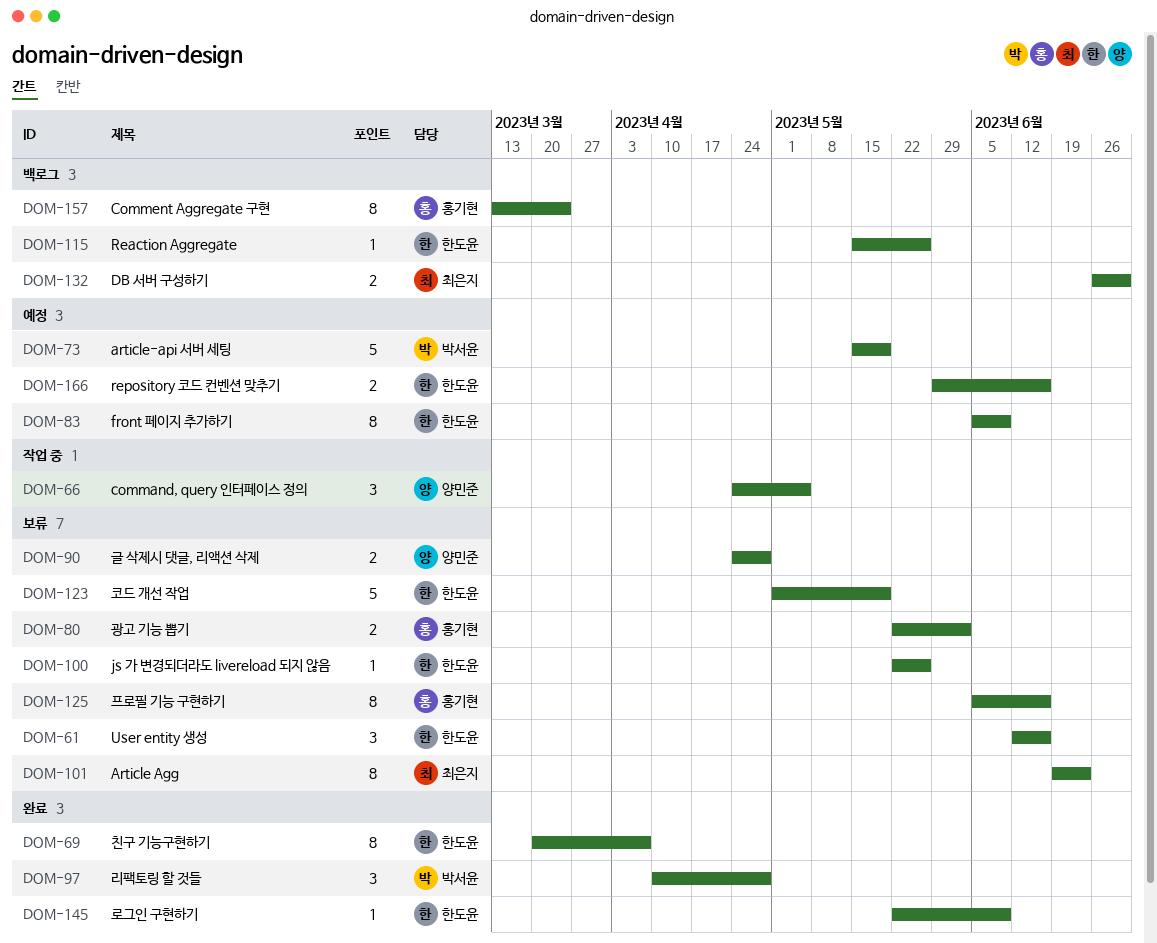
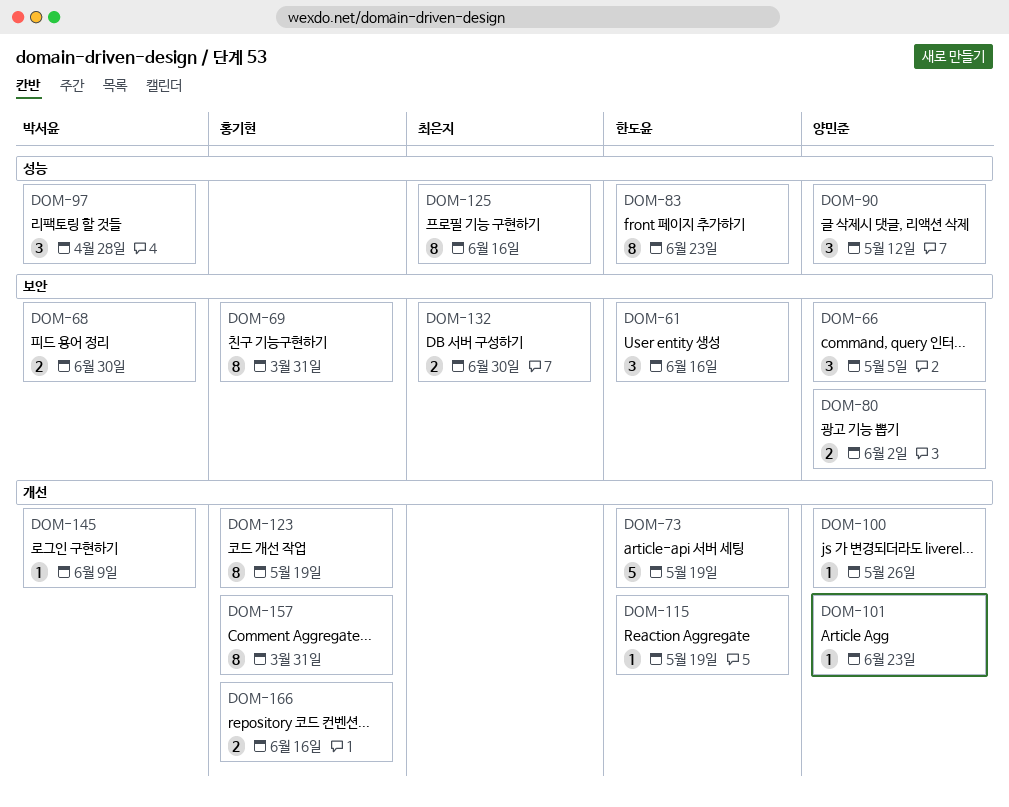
DOM-68: none -> present
DOM-69, owner: 한도윤 -> 홍기현
DOM-69, due: Apr 7 -> Mar 31
DOM-73, owner: 박서윤 -> 한도윤
DOM-80, owner: 홍기현 -> 양민준
DOM-83, due: Jun 9 -> Jun 23
DOM-90, estimate: 2 -> 3
DOM-90, due: Apr 28 -> May 12
DOM-100, owner: 한도윤 -> 양민준
DOM-101, owner: 최은지 -> 양민준
DOM-101, estimate: 8 -> 1
DOM-115, due: May 26 -> May 19
DOM-123, owner: 한도윤 -> 홍기현
DOM-123, estimate: 5 -> 8
DOM-125, owner: 홍기현 -> 최은지
DOM-145, owner: 한도윤 -> 박서윤
DOM-157, due: Mar 24 -> Mar 31
DOM-166, owner: 한도윤 -> 홍기현

